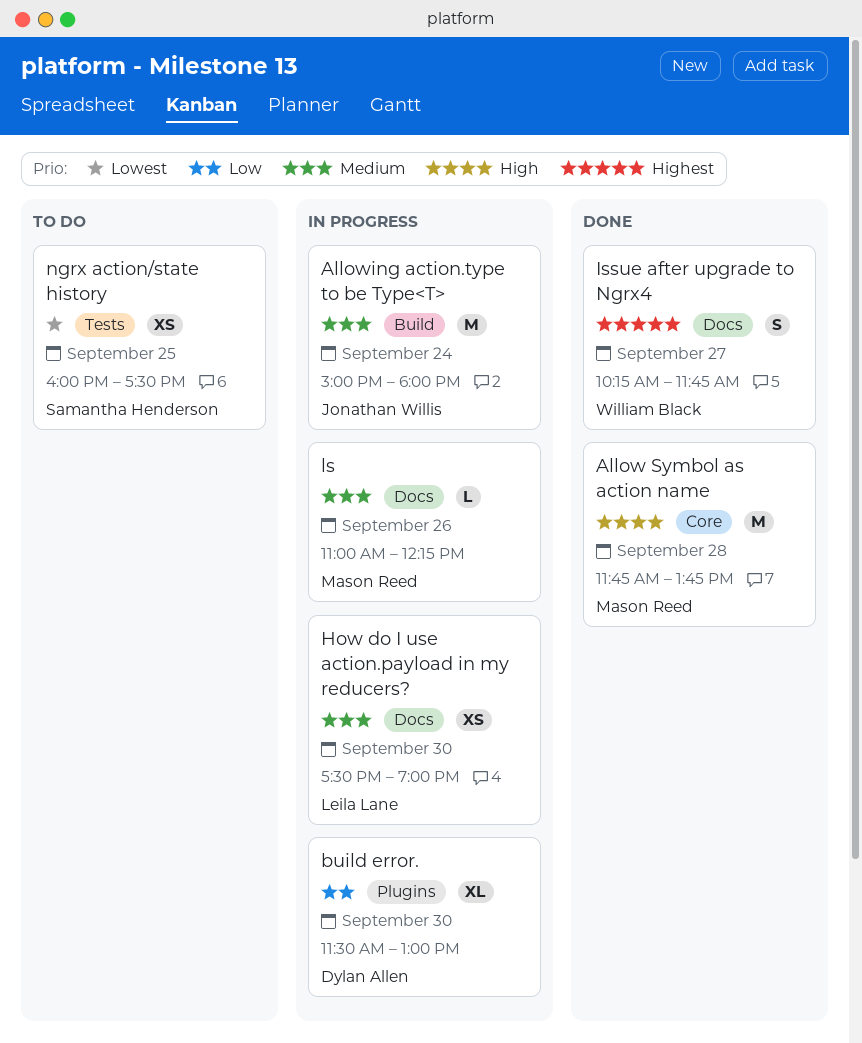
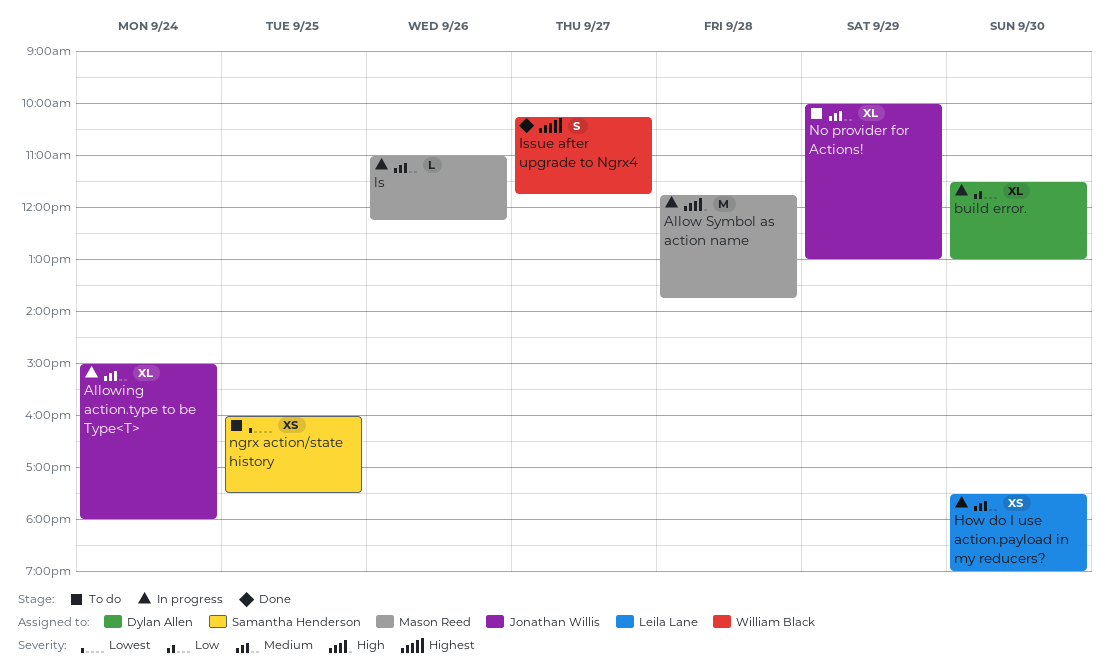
Allow Symbol as action name, status: Done -> In progress
Allowing action.type to be Type<T>, estimate: M -> XL
No provider for Actions!: none -> present

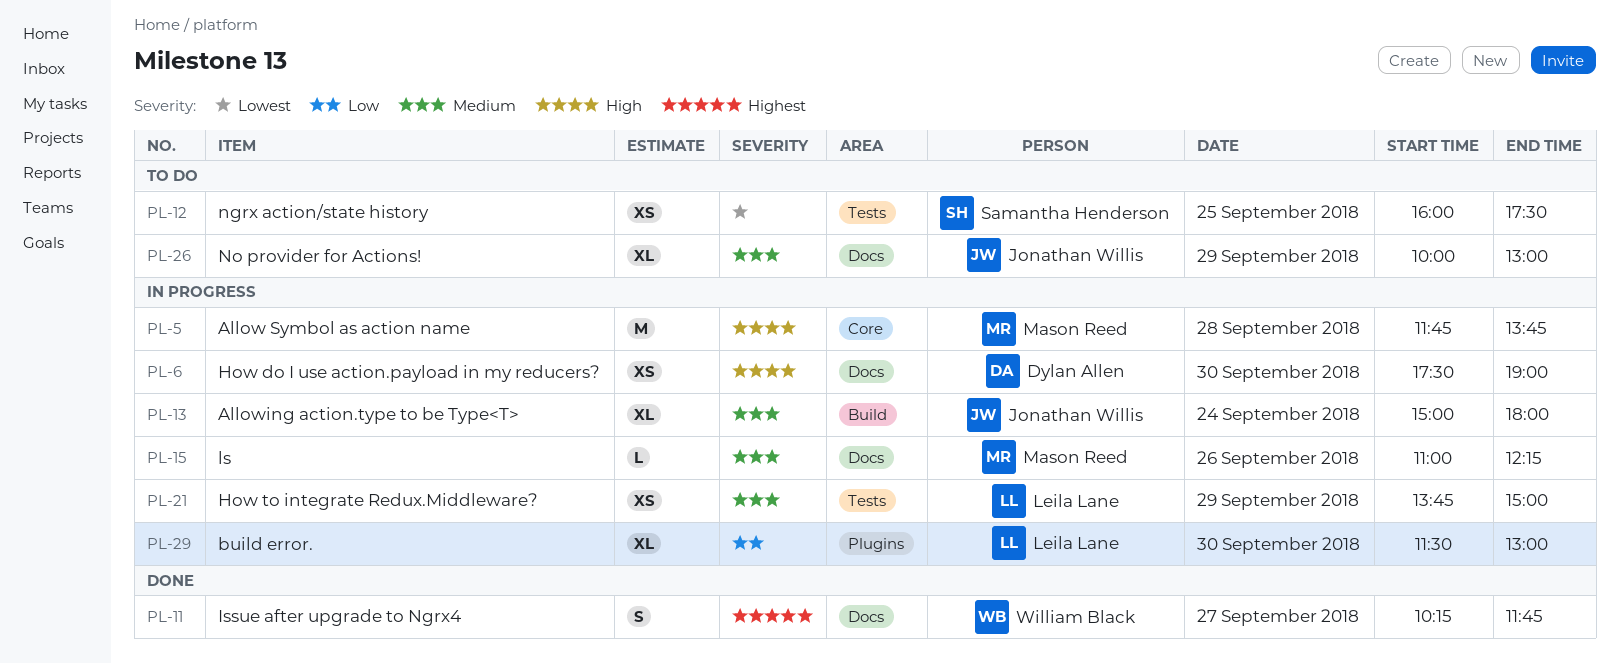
build error., owner: Dylan Allen -> Leila Lane
How do I use action.payload in my reducers?, owner: Leila Lane -> Dylan Allen
How do I use action.payload in my reducers?, priority: Medium -> High
How to integrate Redux.Middleware?: none -> present

